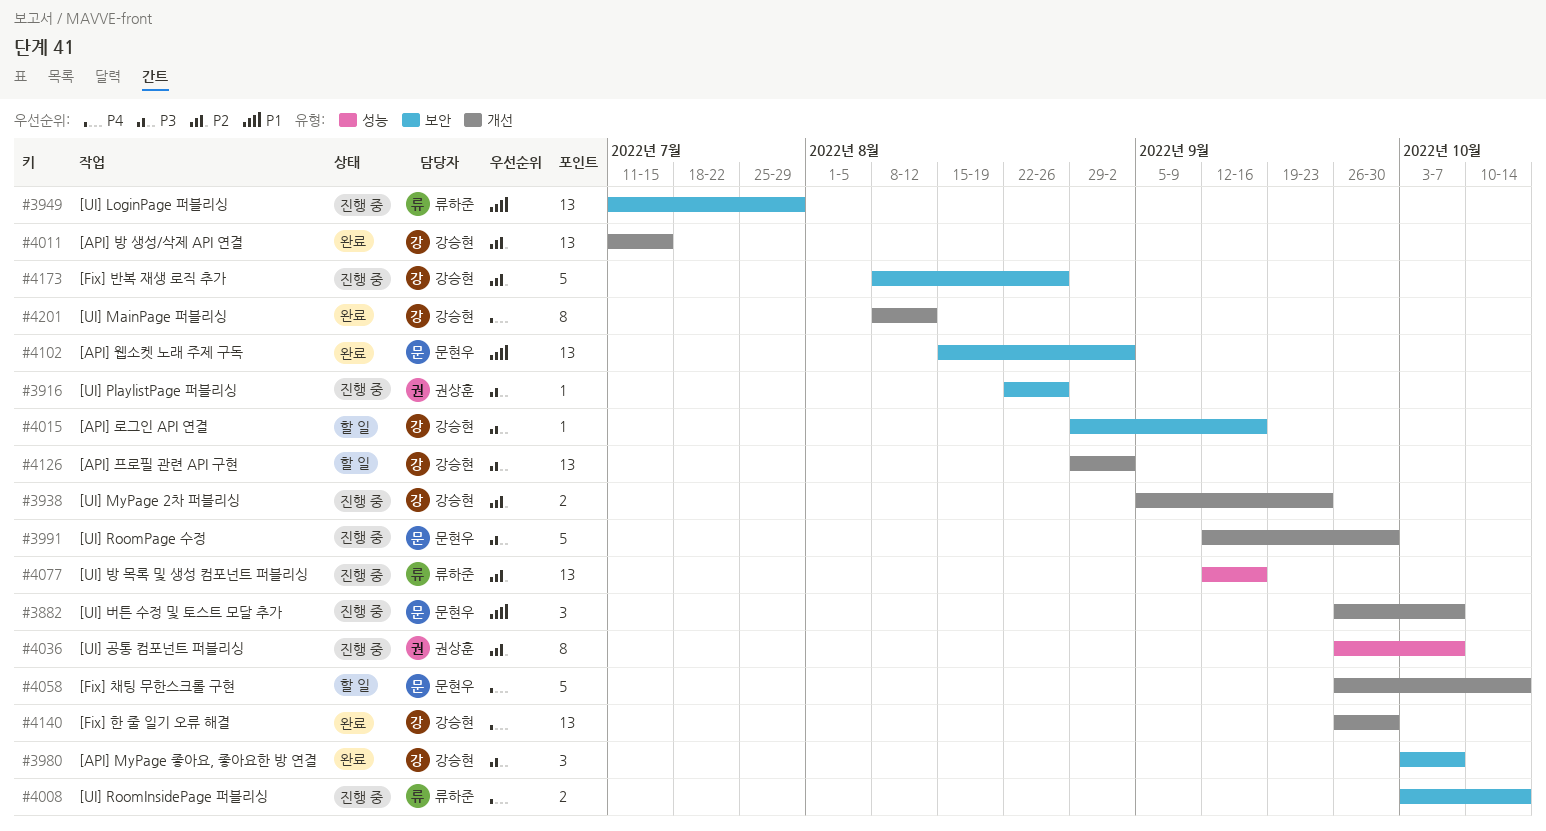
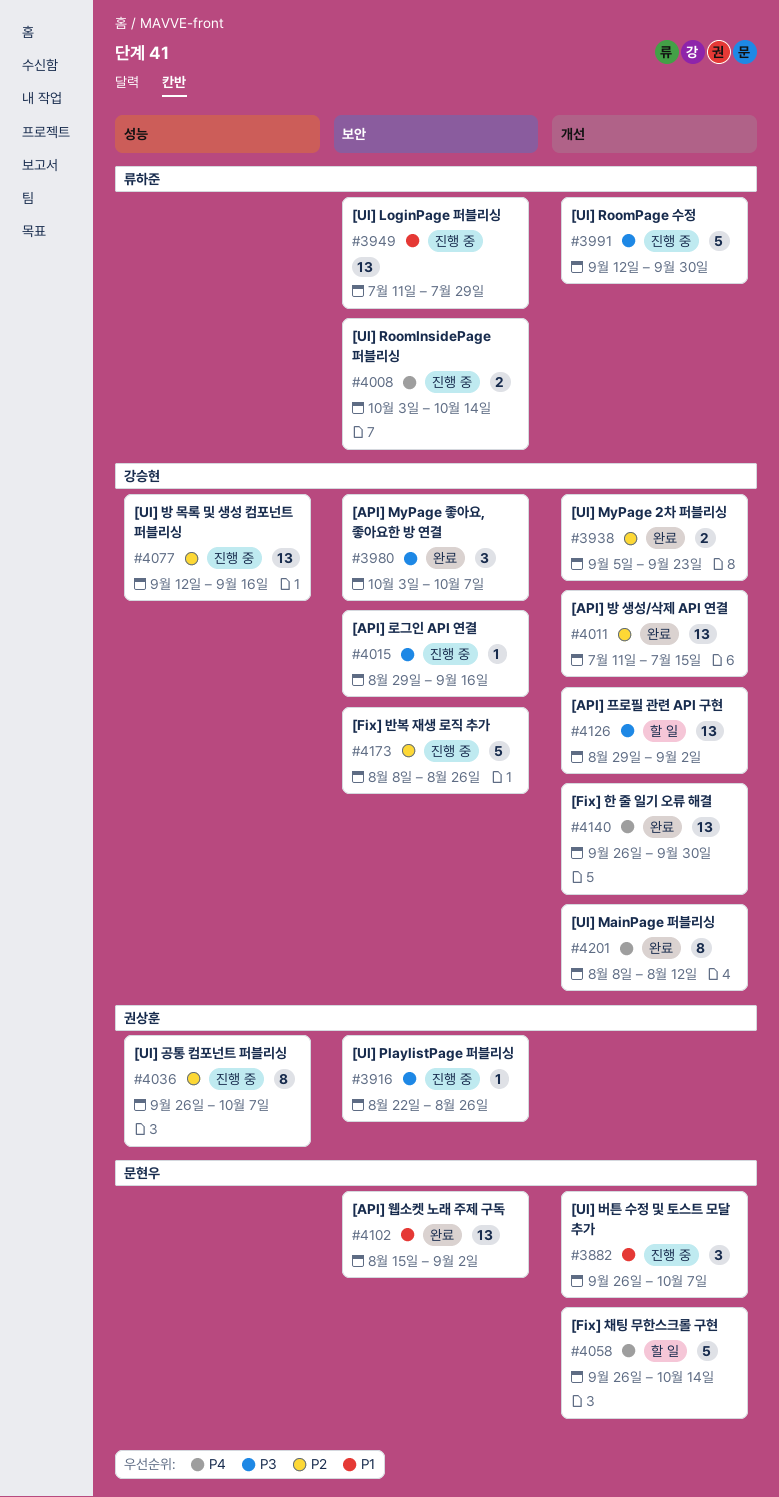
#3938, status: 진행 중 -> 완료
#3991, owner: 문현우 -> 류하준
#4015, status: 할 일 -> 진행 중
#4077, owner: 류하준 -> 강승현

